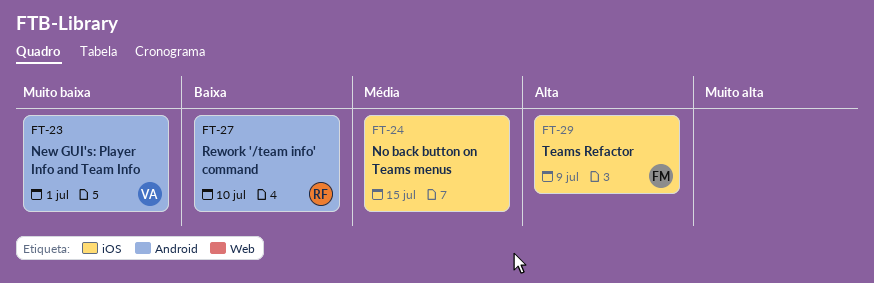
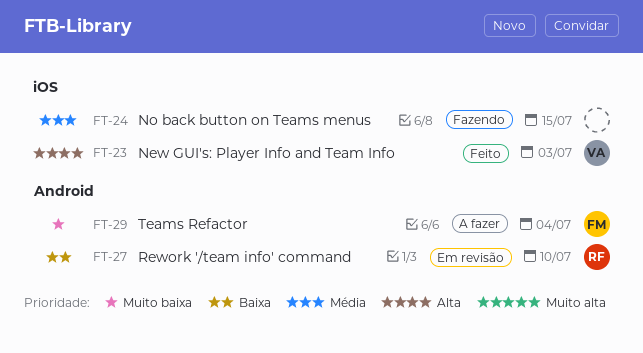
FT-23, priority: Muito baixa -> Alta
FT-23, label: Android -> iOS
FT-23, due: Jul 1 -> Jul 3
FT-29, priority: Alta -> Muito baixa
FT-29, label: iOS -> Android
FT-29, due: Jul 9 -> Jul 4

